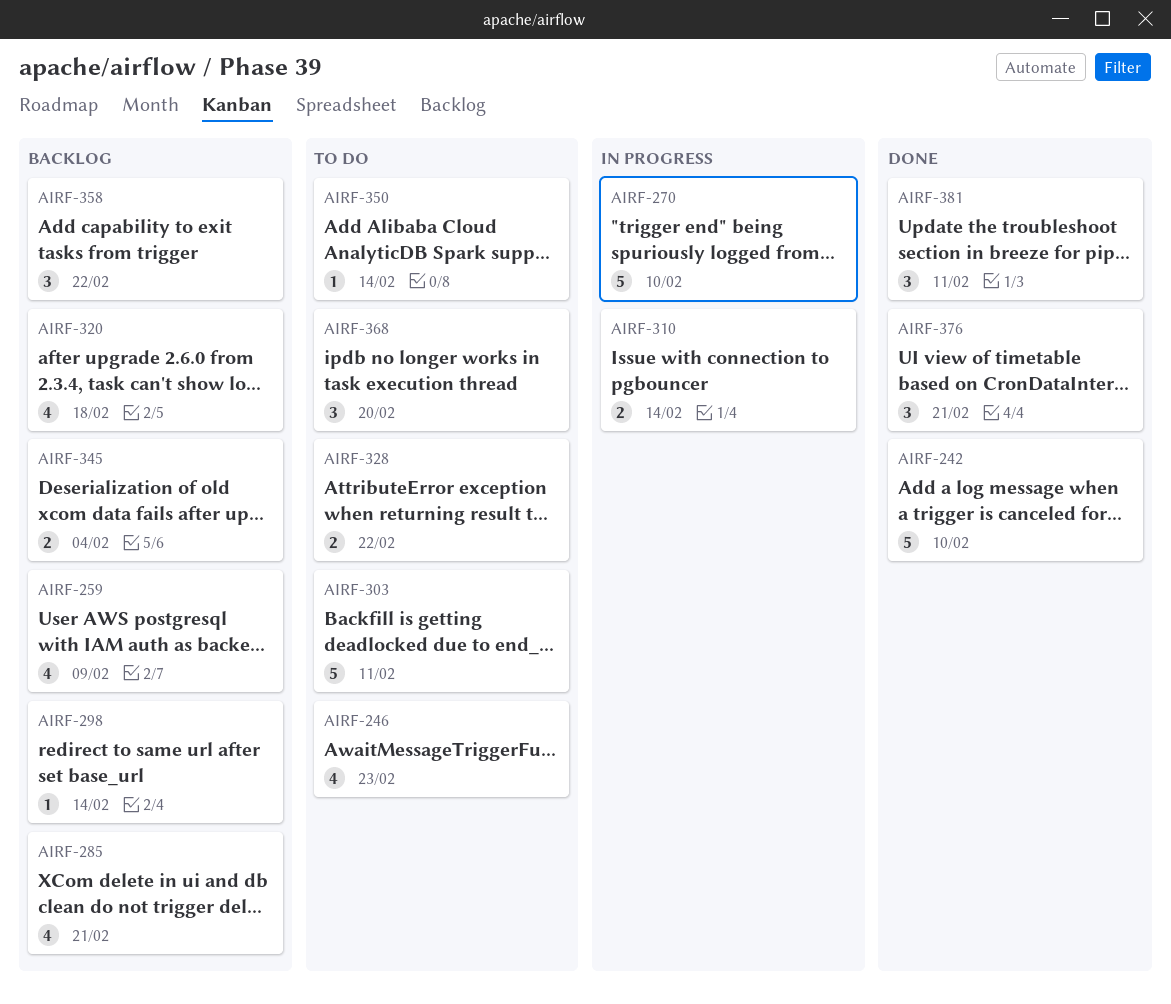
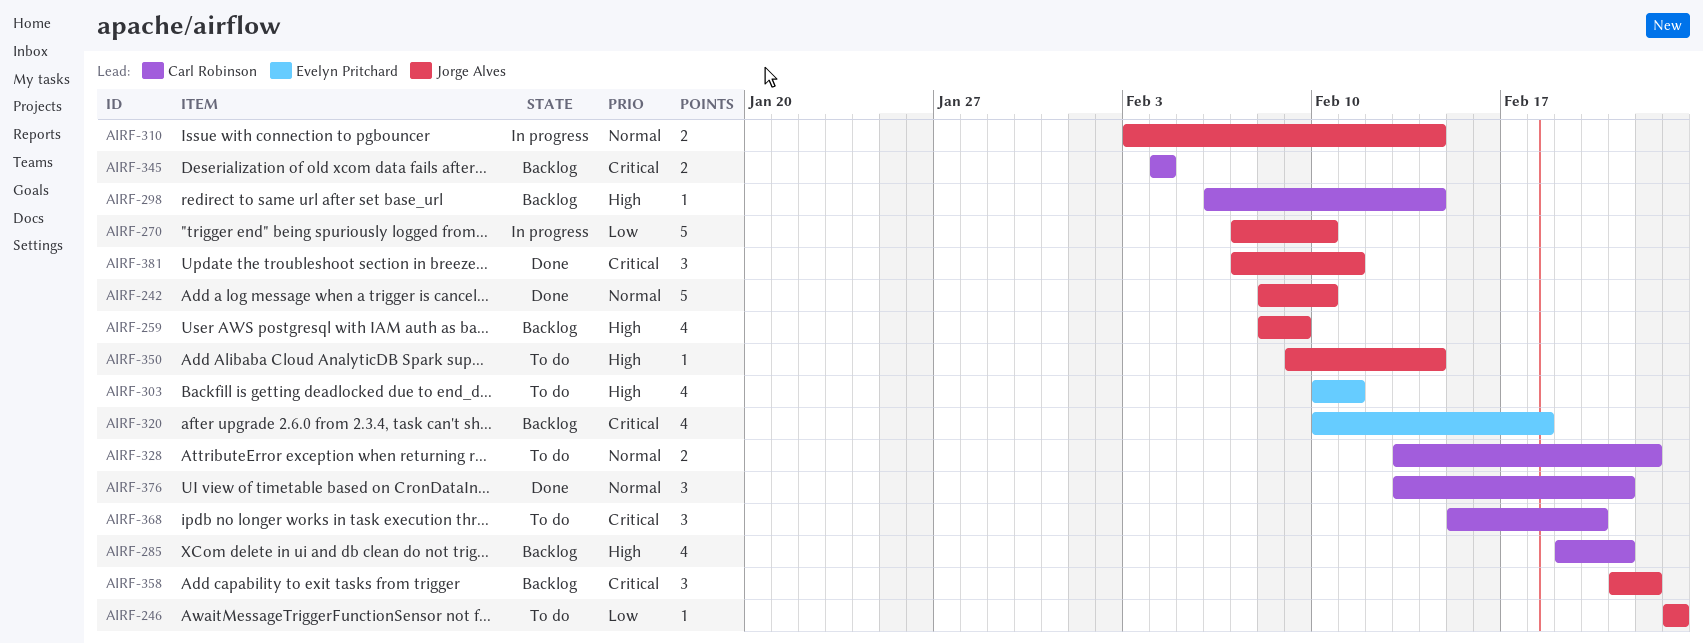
AIRF-246, estimate: 4 -> 1
AIRF-303, estimate: 5 -> 4

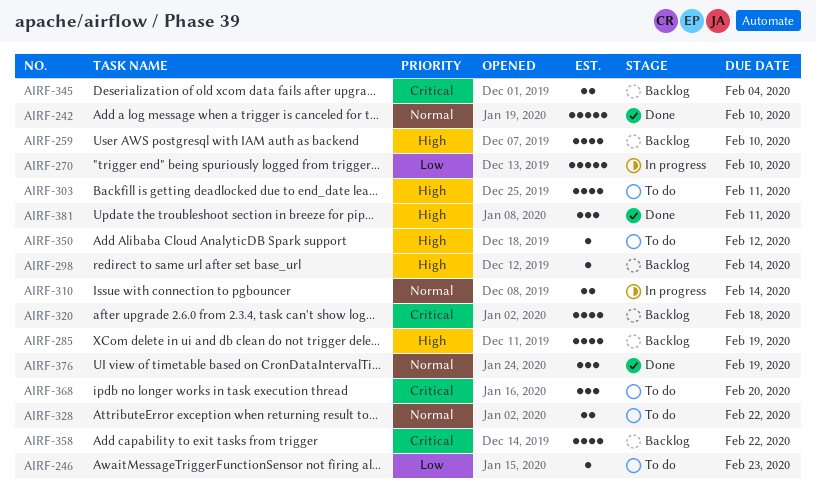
AIRF-259, due: Feb 9 -> Feb 10
AIRF-285, due: Feb 21 -> Feb 19
AIRF-350, due: Feb 14 -> Feb 12
AIRF-358, estimate: 3 -> 4
AIRF-376, due: Feb 21 -> Feb 19
AIRF-381, priority: Critical -> High

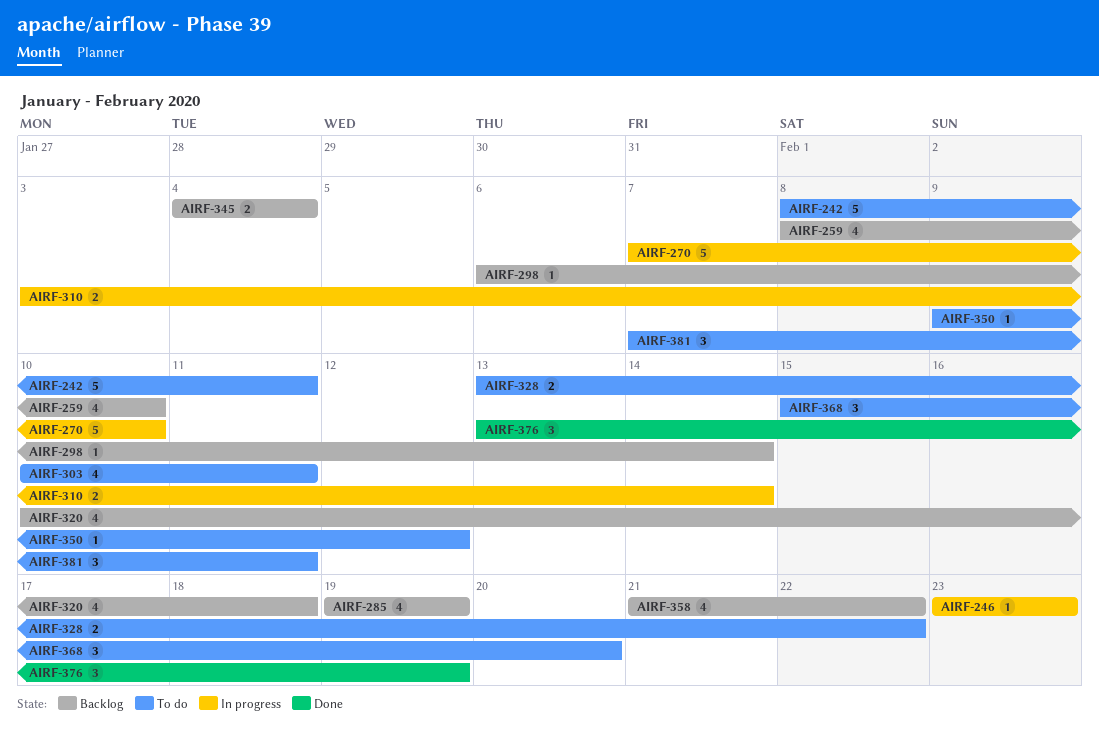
AIRF-242, status: Done -> To do
AIRF-242, due: Feb 10 -> Feb 11
AIRF-246, status: To do -> In progress
AIRF-381, status: Done -> To do

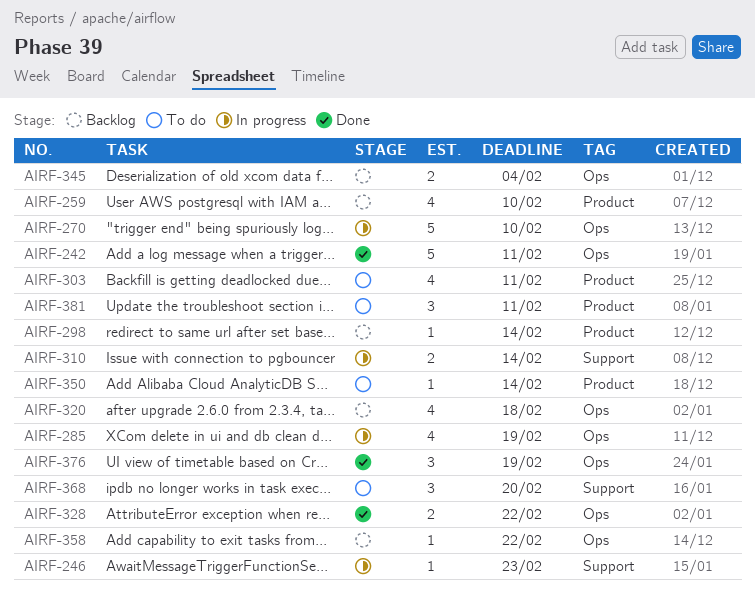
AIRF-242, status: To do -> Done
AIRF-285, status: Backlog -> In progress
AIRF-328, status: To do -> Done
AIRF-350, due: Feb 12 -> Feb 14
AIRF-358, estimate: 4 -> 1

